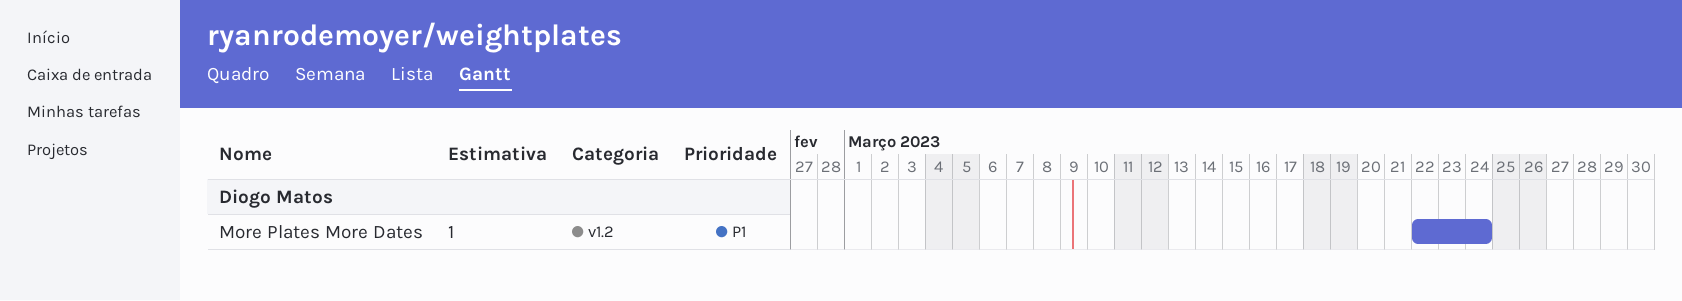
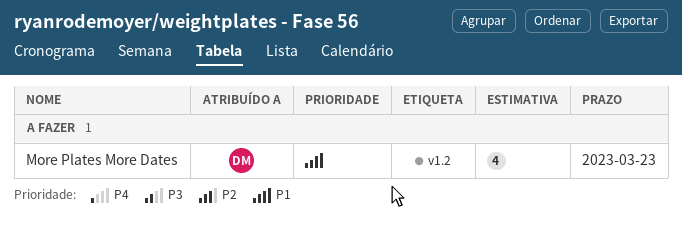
More Plates More Dates, estimate: 1 -> 4
More Plates More Dates, due: Mar 24 -> Mar 23

